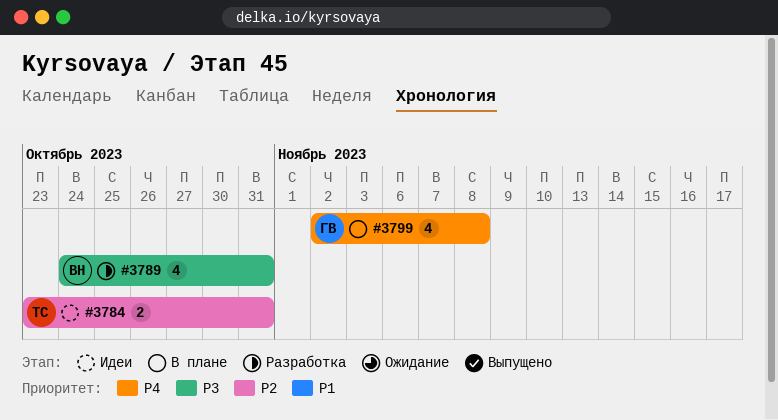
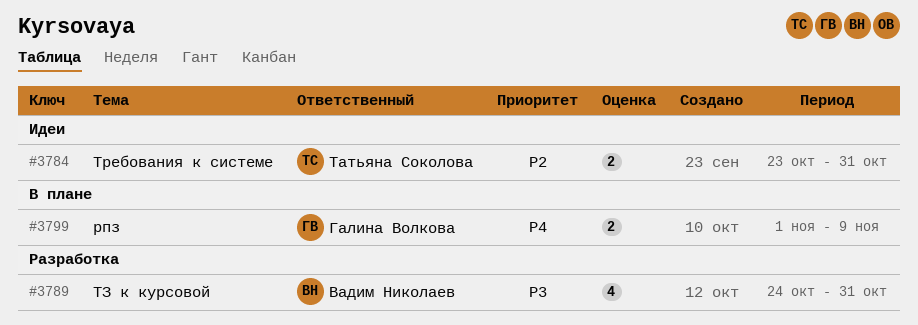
#3799, estimate: 4 -> 2
#3799, start: Nov 2 -> Nov 1
#3799, due: Nov 8 -> Nov 9

